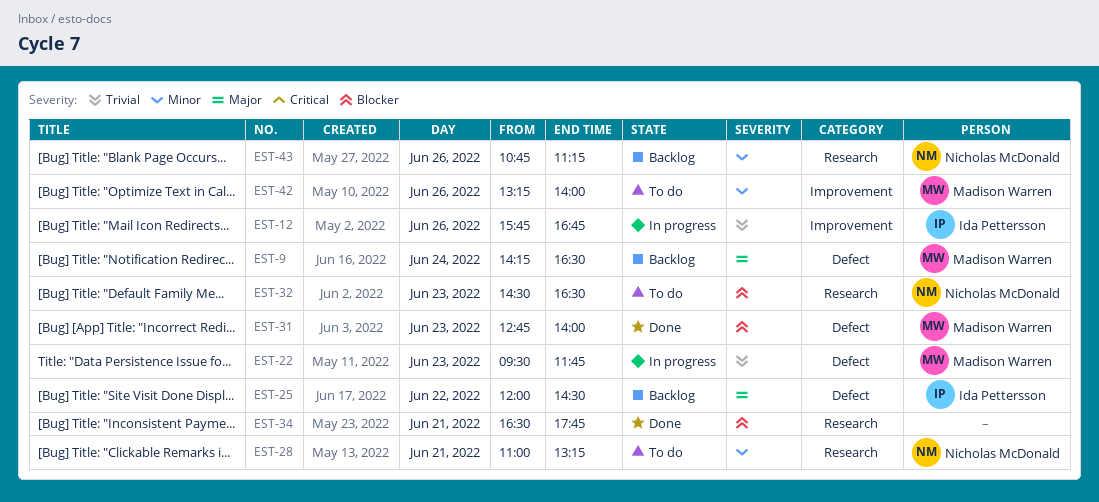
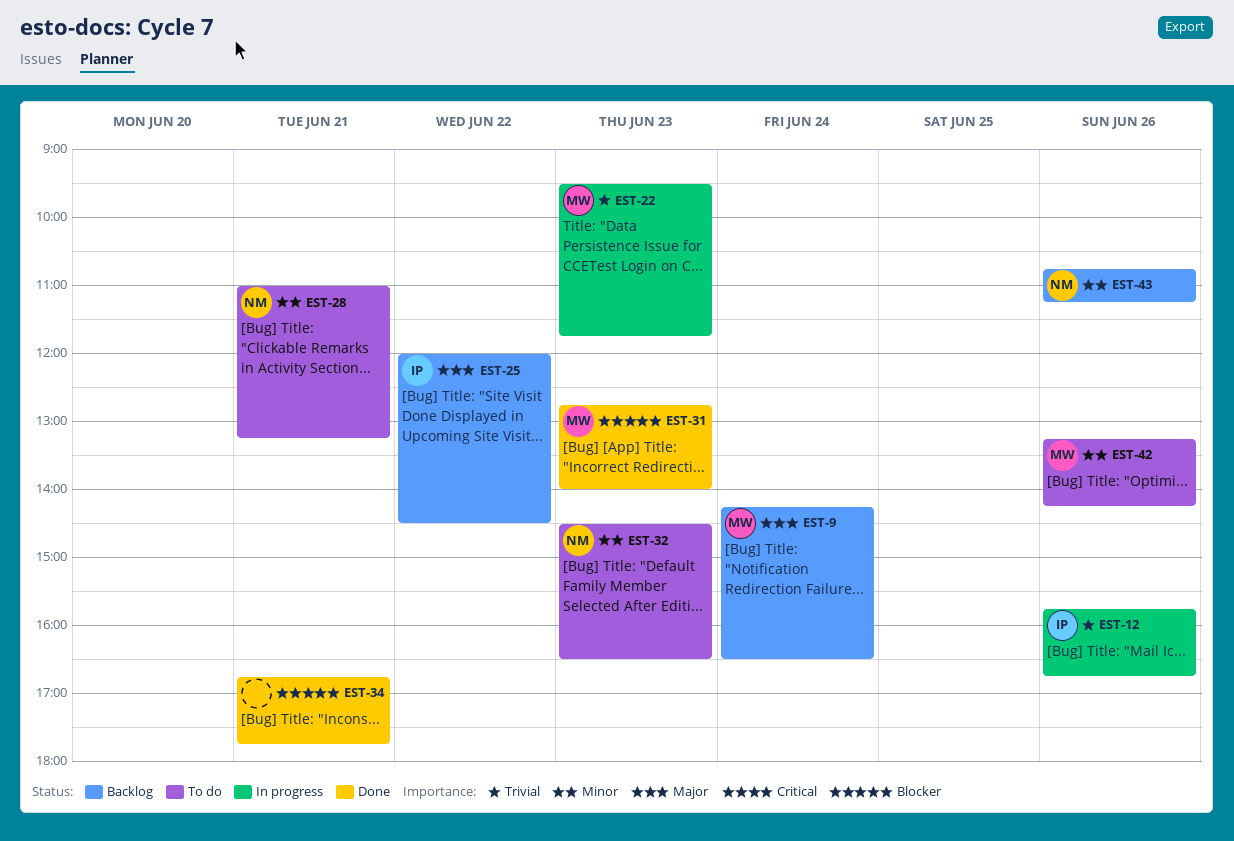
EST-32, priority: Blocker -> Minor
EST-34, begins: 16:30 -> 16:45
EST-42, ends: 14:00 -> 14:15

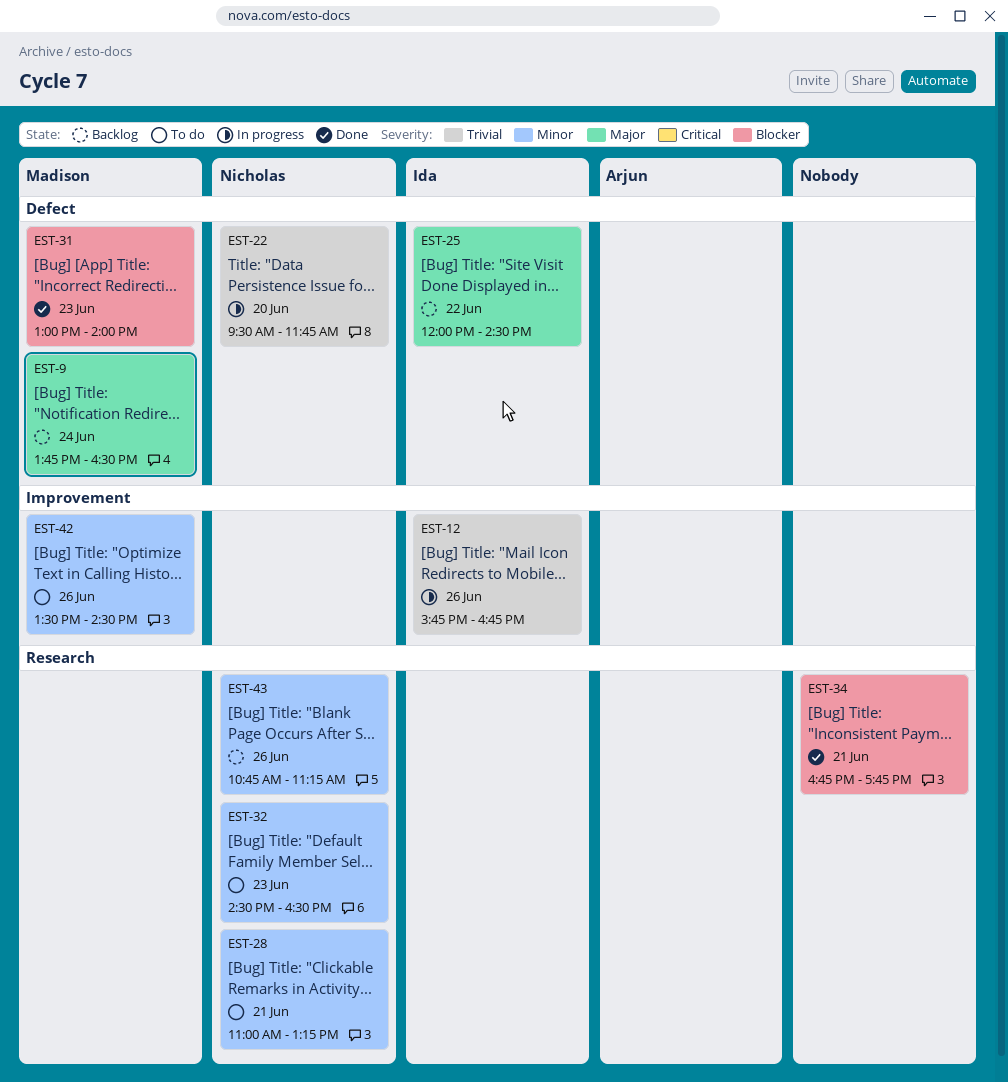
EST-9, begins: 14:15 -> 13:45
EST-22, owner: Madison -> Nicholas
EST-22, day: Jun 23 -> Jun 20
EST-31, begins: 12:45 -> 13:00
EST-42, begins: 13:15 -> 13:30
EST-42, ends: 14:15 -> 14:30

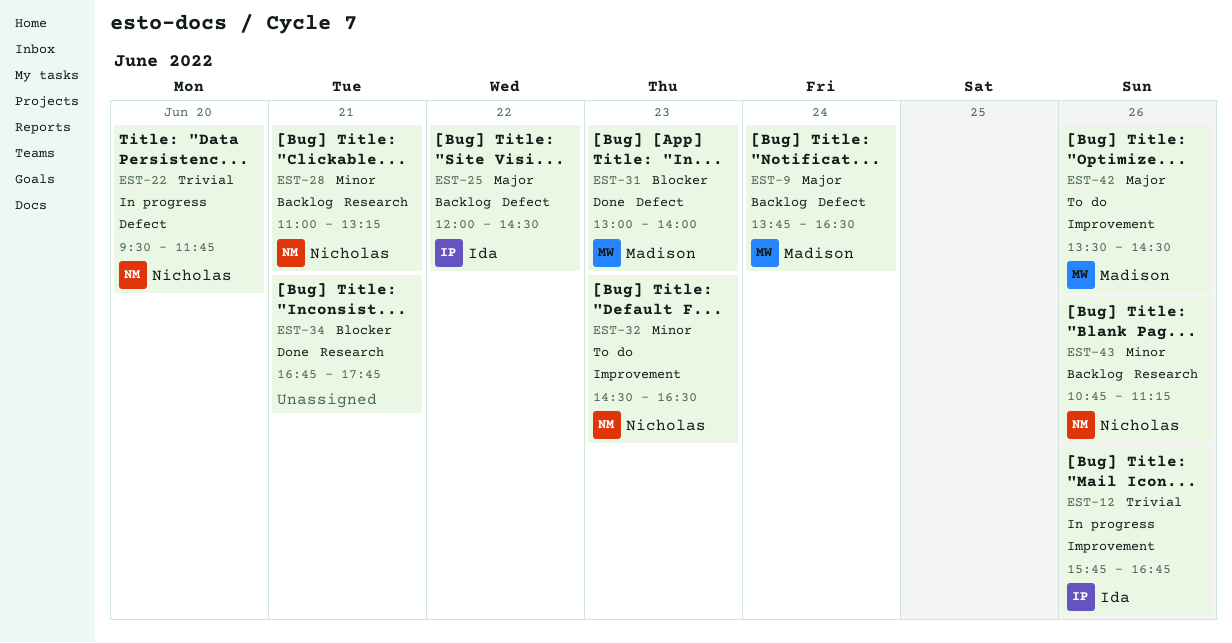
EST-28, status: To do -> Backlog
EST-32, label: Research -> Improvement
EST-42, priority: Minor -> Major

